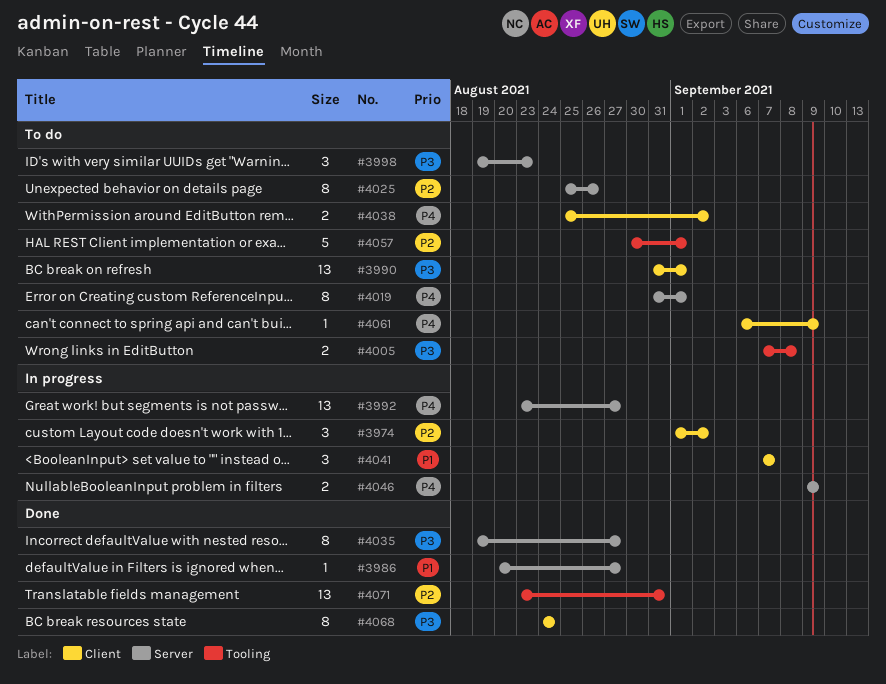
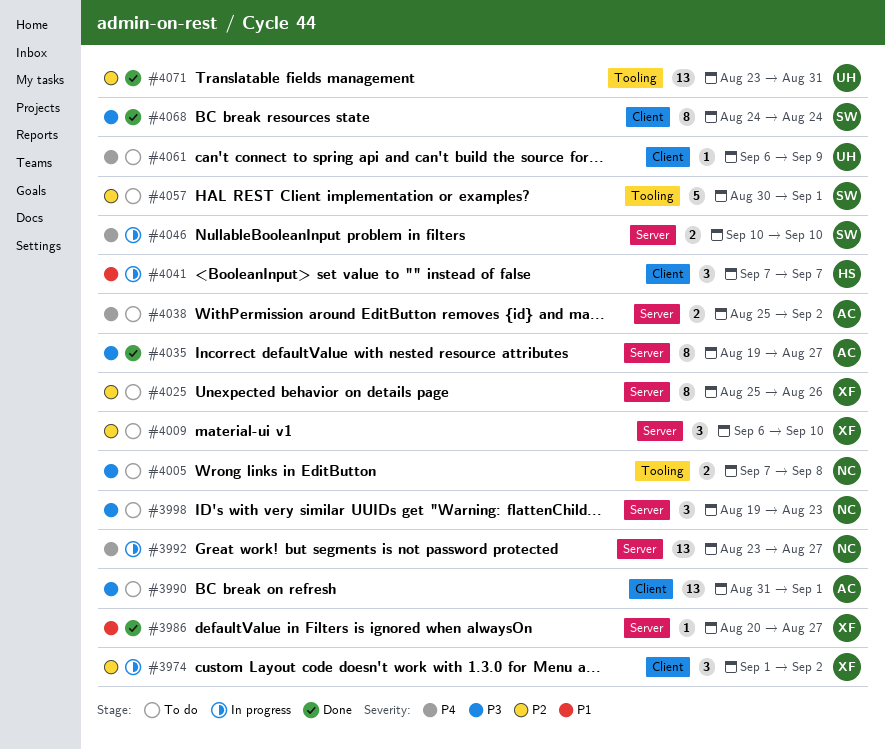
#4009: none -> present
#4019: present -> none
#4038, label: Client -> Server
#4046, start: Sep 9 -> Sep 10
#4046, due: Sep 9 -> Sep 10

